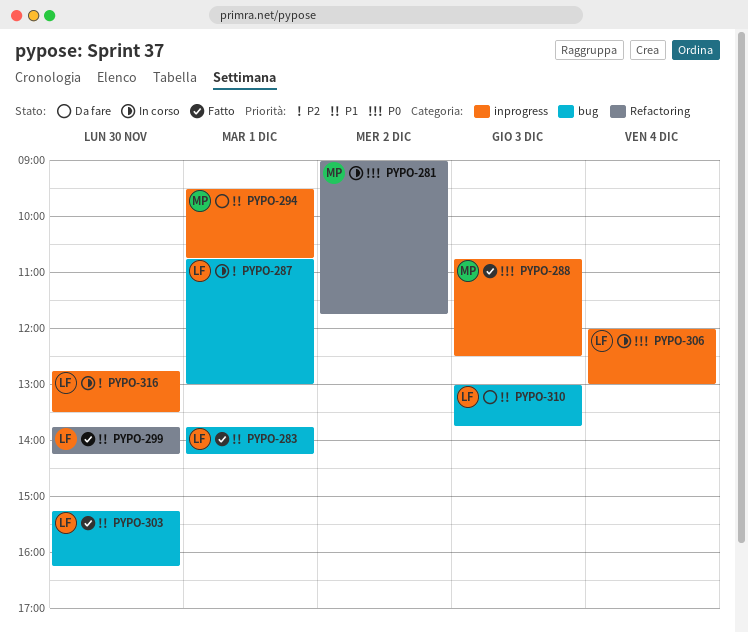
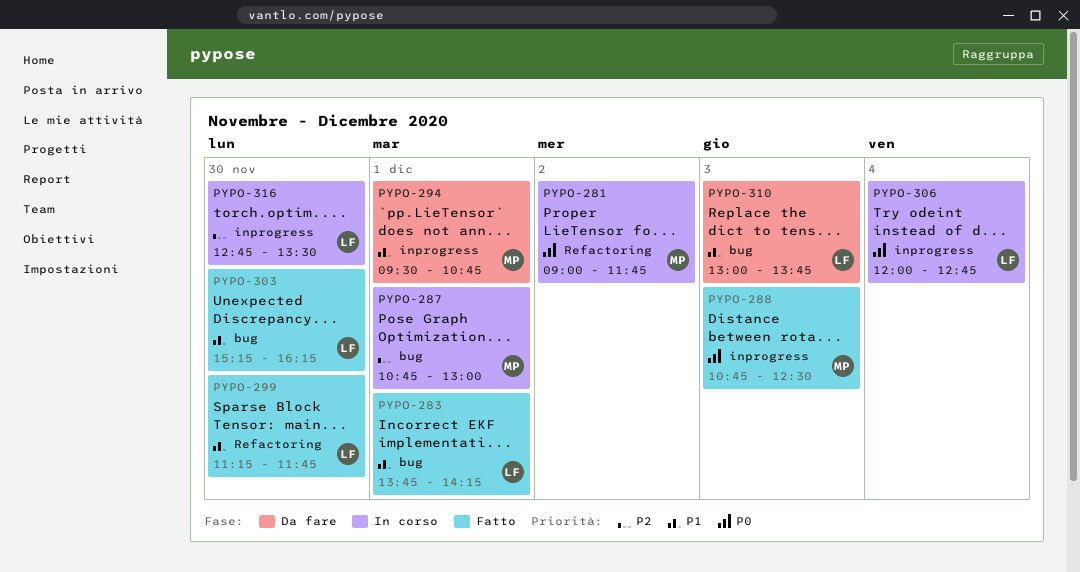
PYPO-287, owner: LF -> MP
PYPO-299, begins: 13:45 -> 11:15
PYPO-299, ends: 14:15 -> 11:45
PYPO-306, ends: 13:00 -> 12:45

